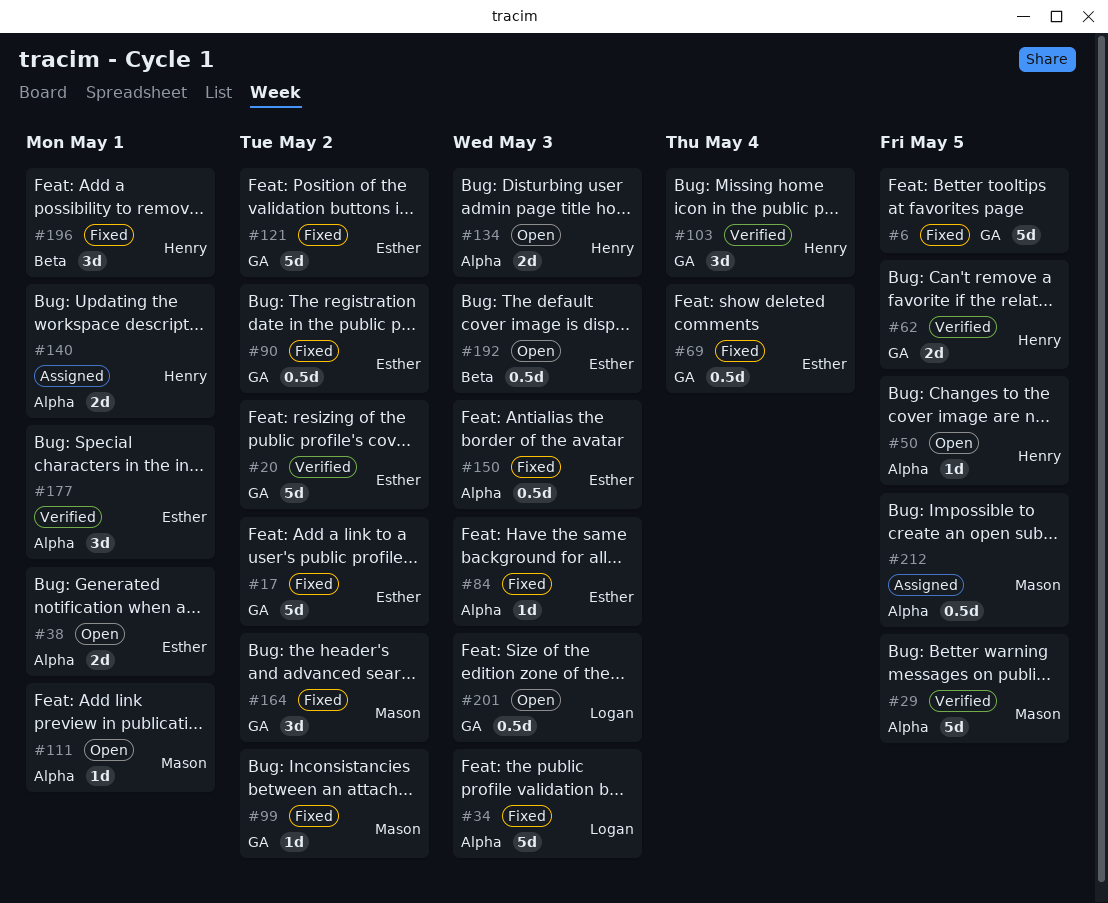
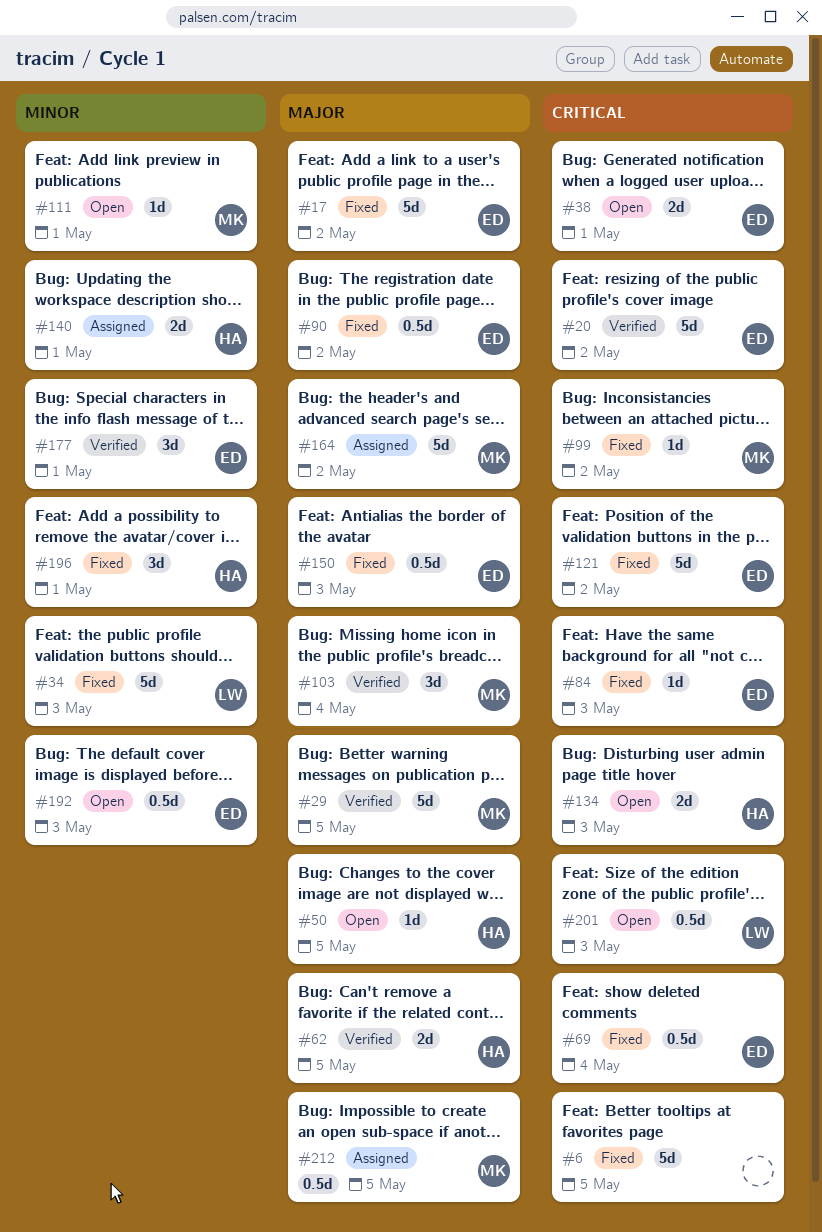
#103, owner: Henry -> Mason
#164, status: Fixed -> Assigned
#164, estimate: 3d -> 5d

